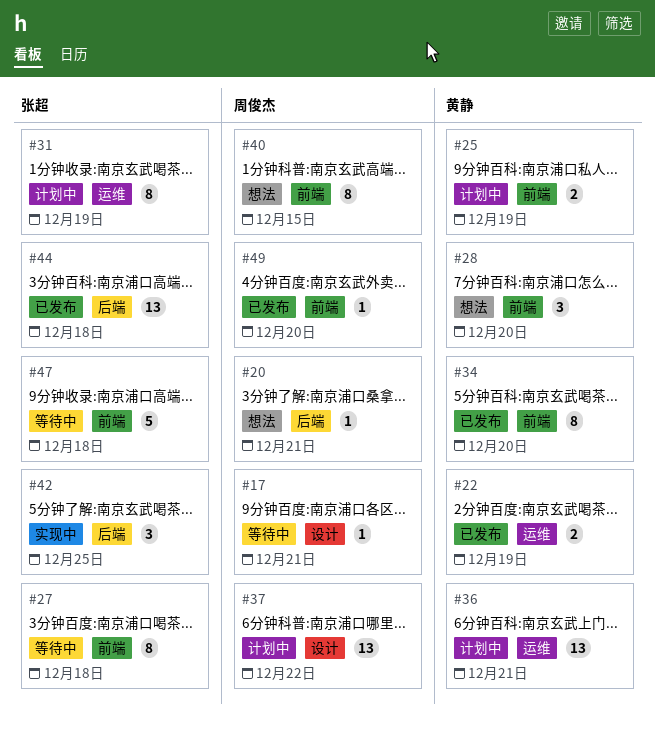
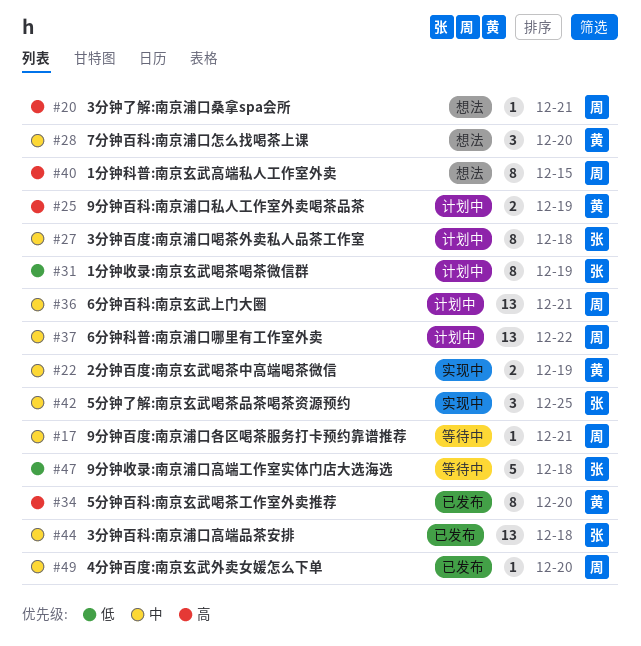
#22, status: 已发布 -> 实现中
#27, status: 等待中 -> 计划中
#36, owner: 黄静 -> 周俊杰

